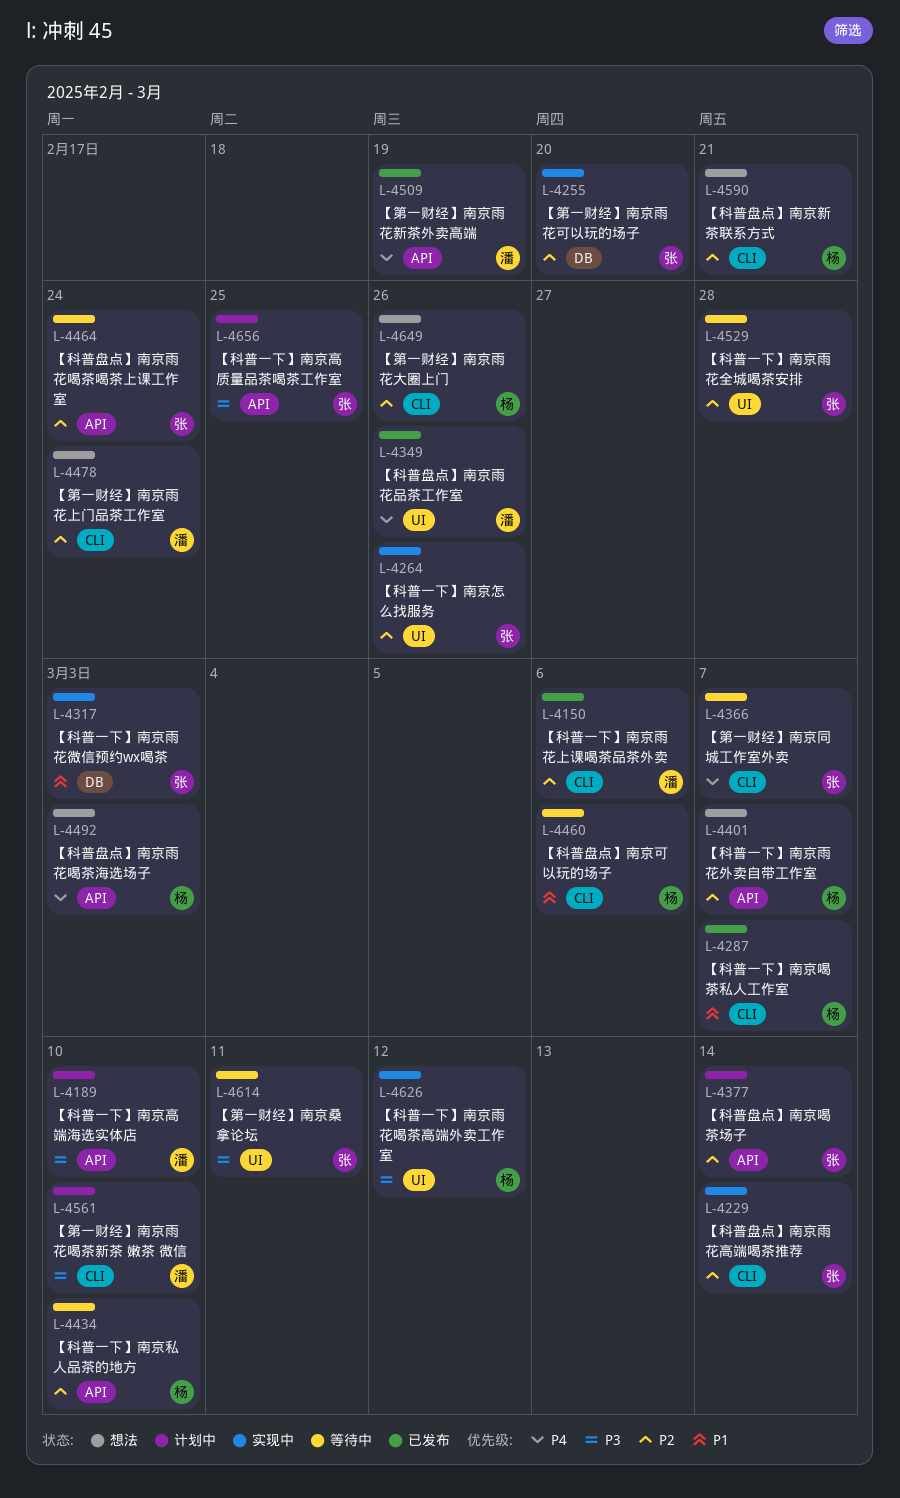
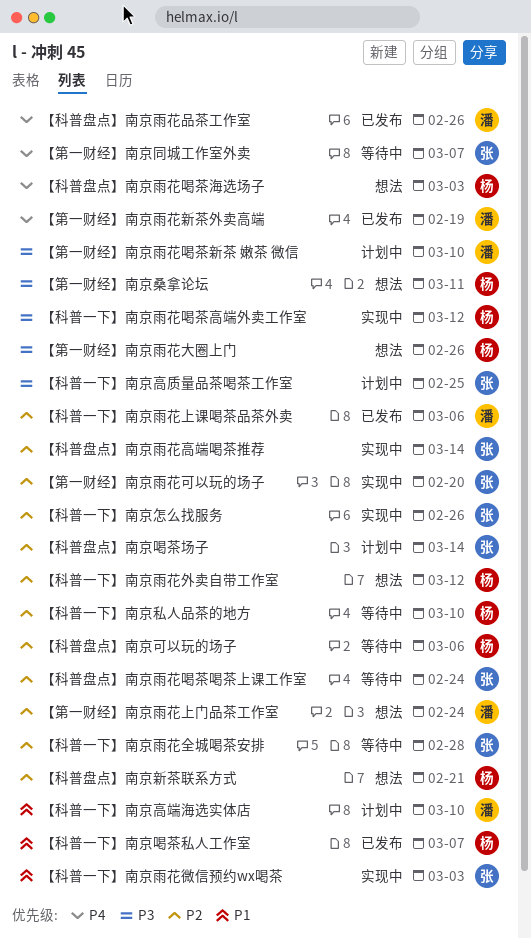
【科普一下】南京雨花外卖自带工作室, due: Mar 7 -> Mar 12
【科普一下】南京高端海选实体店, priority: P3 -> P1
【科普盘点】南京可以玩的场子, priority: P1 -> P2
【第一财经】南京桑拿论坛, status: 等待中 -> 想法
【第一财经】南京桑拿论坛, owner: 张 -> 杨
【第一财经】南京雨花大圈上门, priority: P2 -> P3

